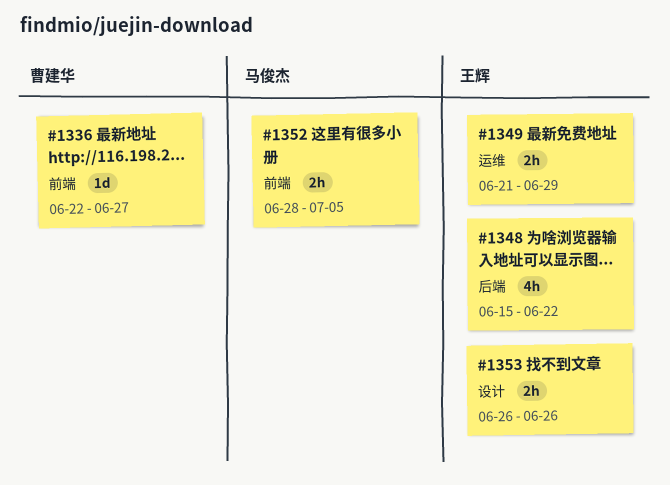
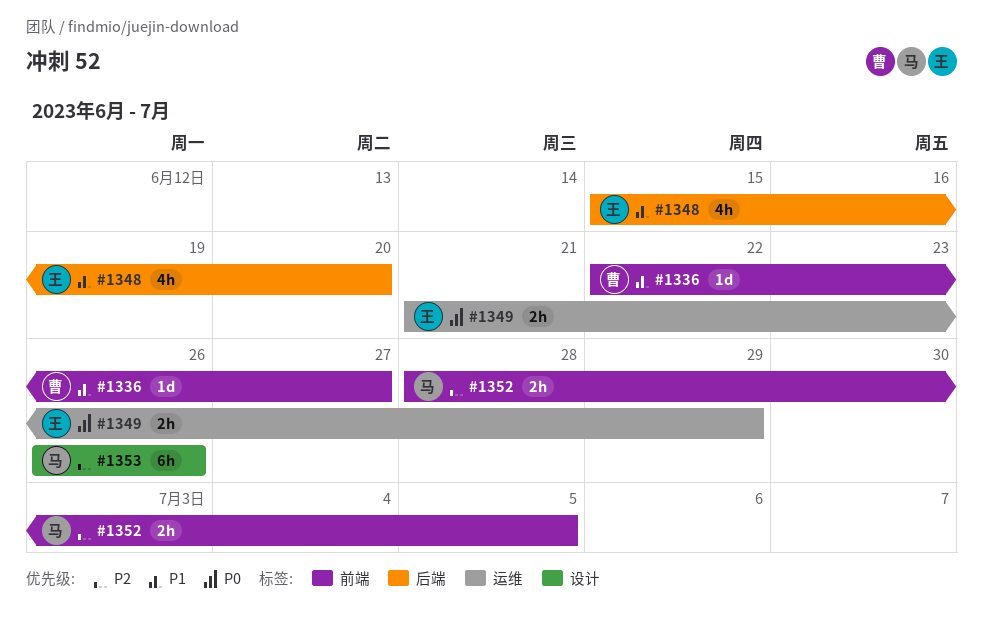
#1348, due: Jun 22 -> Jun 20
#1353, owner: 王辉 -> 马俊杰
#1353, estimate: 2h -> 6h

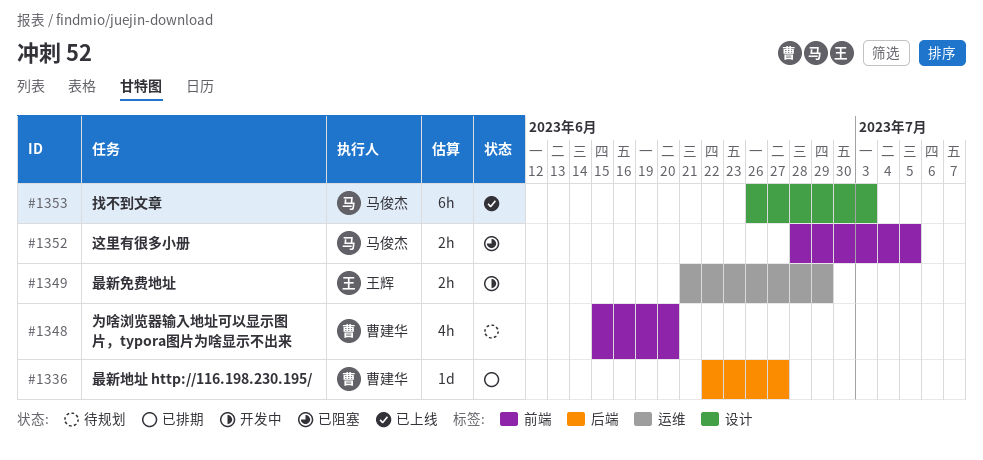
#1336, label: 前端 -> 后端
#1348, owner: 王辉 -> 曹建华
#1348, label: 后端 -> 前端
#1353, due: Jun 26 -> Jul 3

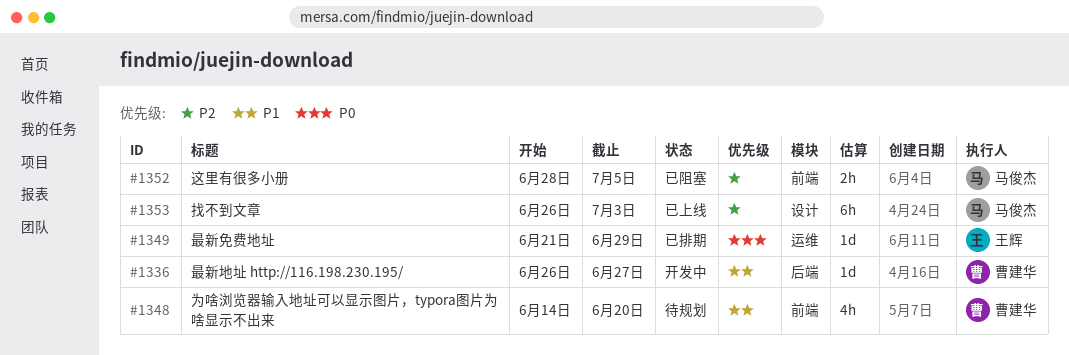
#1336, status: 已排期 -> 开发中
#1336, start: Jun 22 -> Jun 26
#1348, start: Jun 15 -> Jun 14
#1349, status: 开发中 -> 已排期
#1349, estimate: 2h -> 1d

